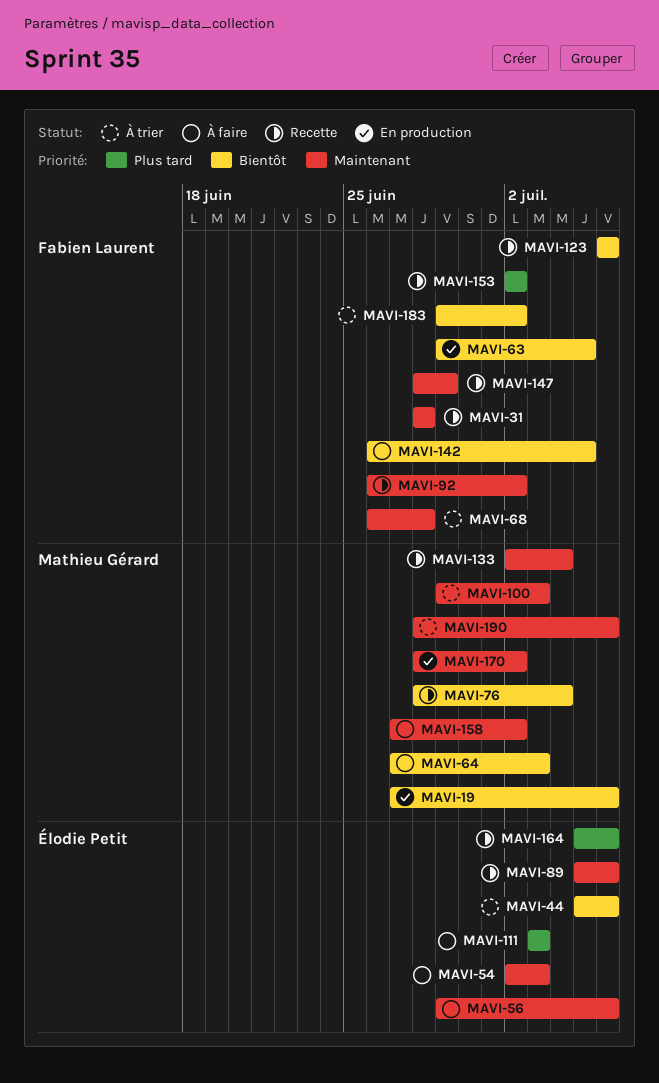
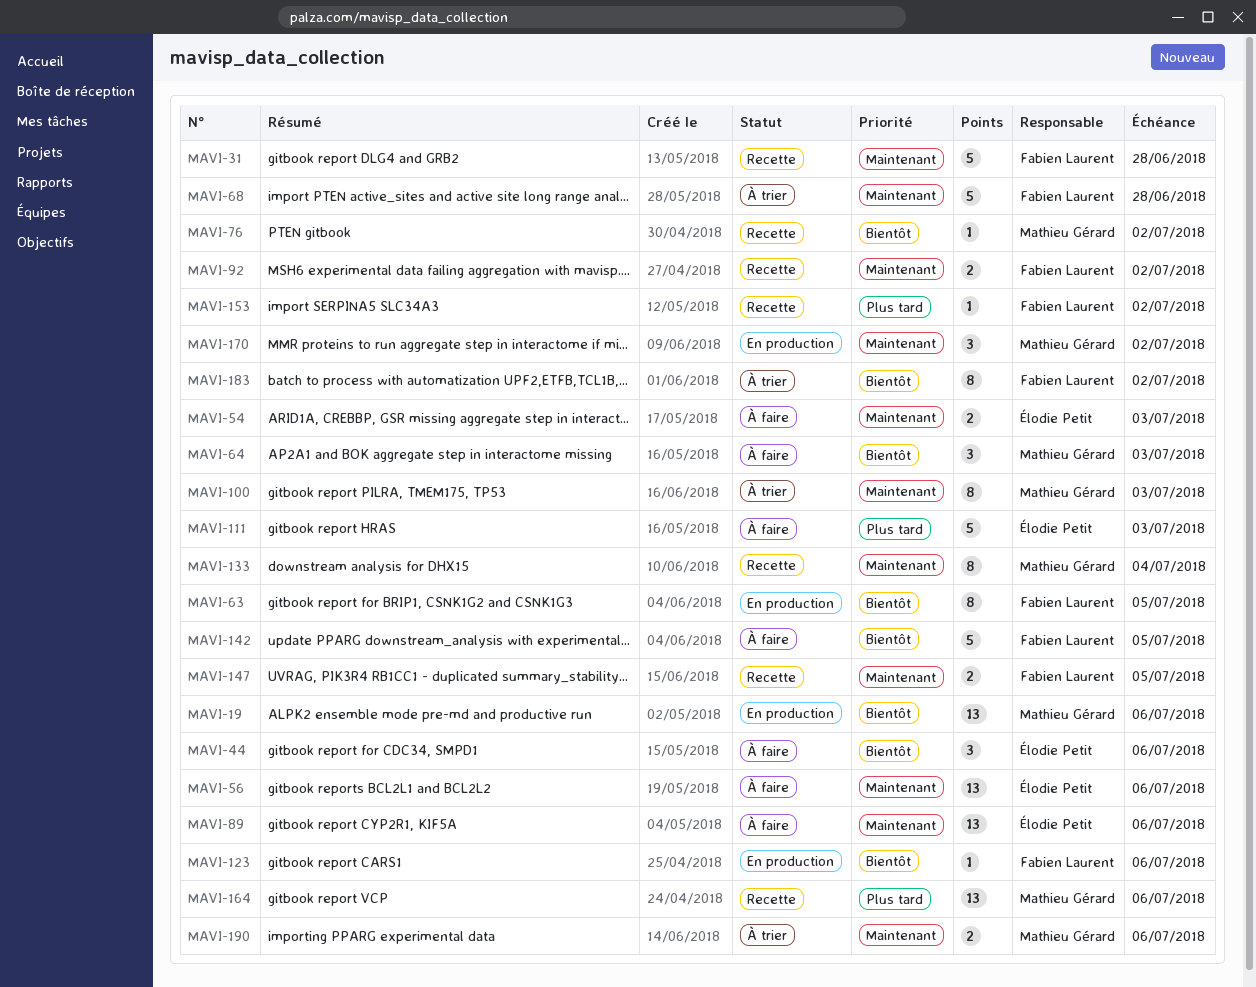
MAVI-44, status: À trier -> À faire
MAVI-76, due: Jul 4 -> Jul 2
MAVI-89, status: Recette -> À faire
MAVI-123, status: Recette -> En production
MAVI-147, due: Jun 29 -> Jul 5
MAVI-158: present -> none
MAVI-164, owner: Élodie Petit -> Mathieu Gérard

